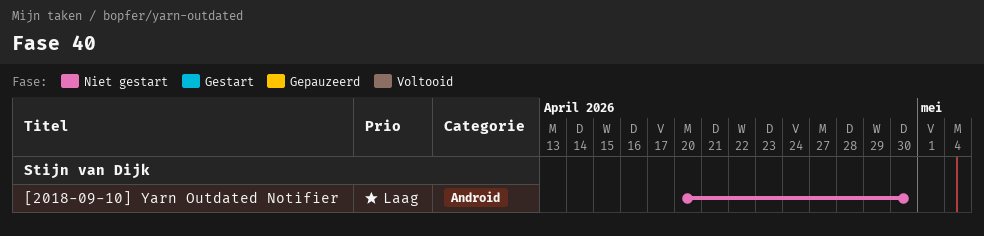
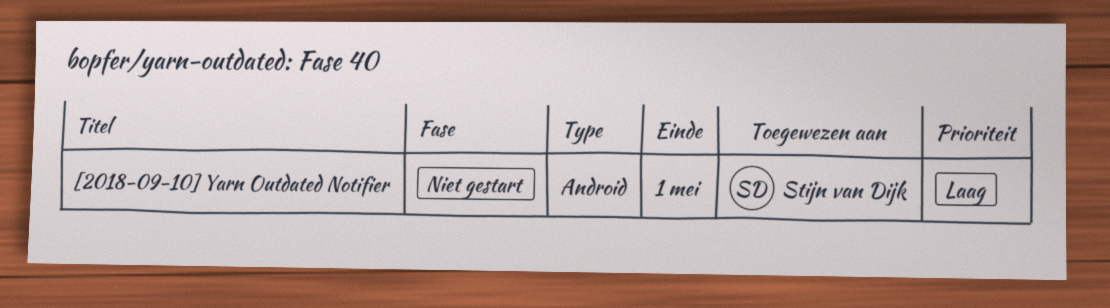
[2018-09-10] Yarn Outdated Notifier, due: Apr 30 -> May 1

